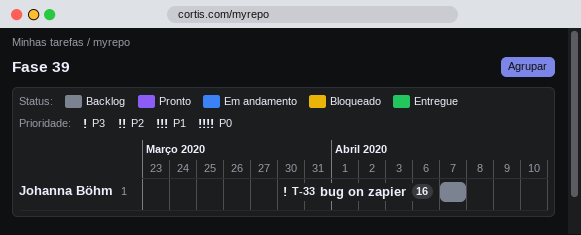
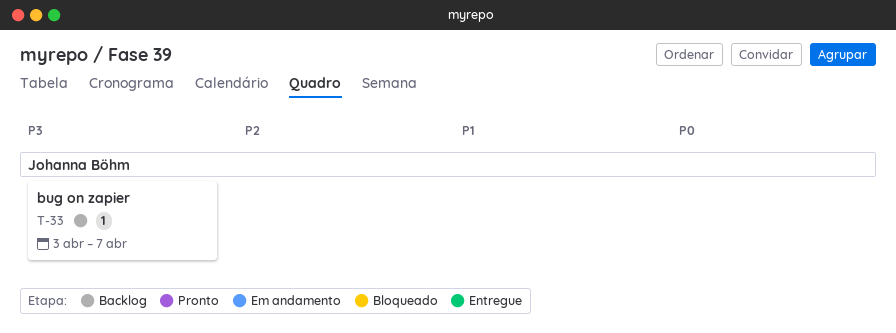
T-33, estimate: 16 -> 1
T-33, start: Apr 7 -> Apr 3

